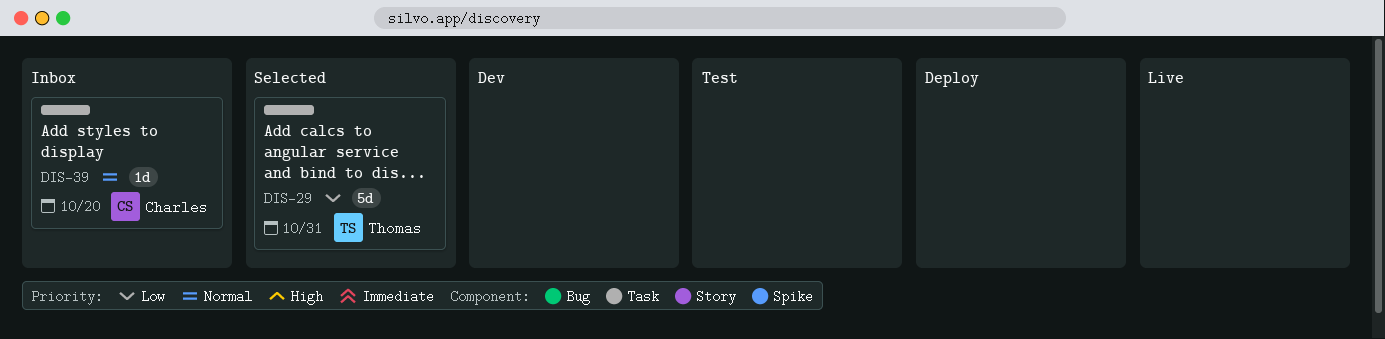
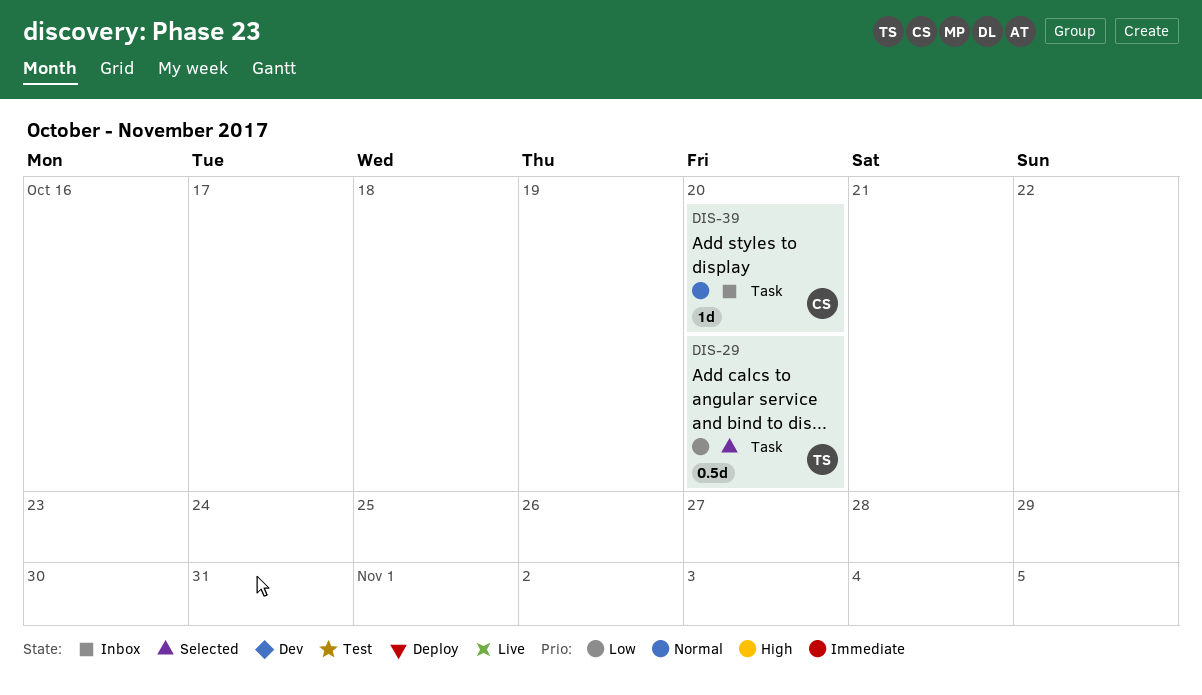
DIS-29, estimate: 5d -> 0.5d
DIS-29, due: Oct 31 -> Oct 20

